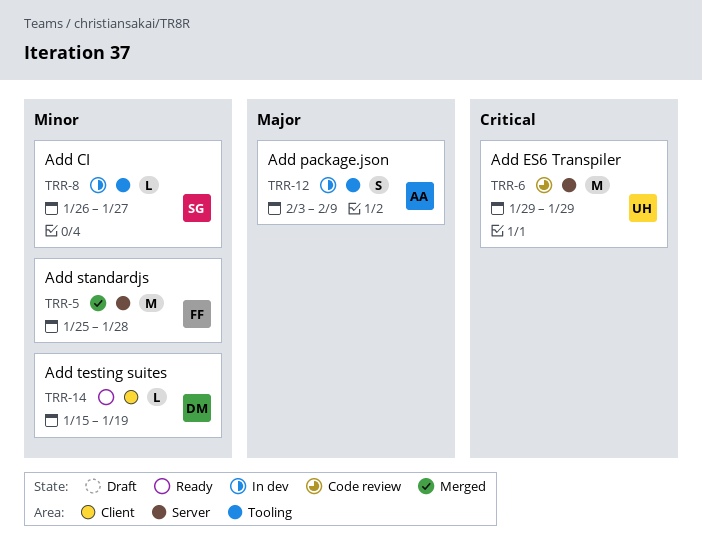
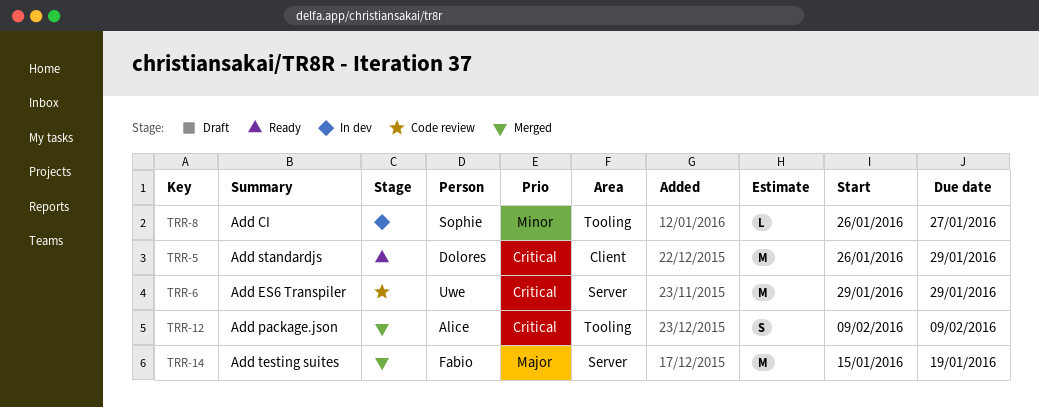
TRR-5, status: Merged -> Ready
TRR-5, owner: Fabio -> Dolores
TRR-5, priority: Minor -> Critical
TRR-5, label: Server -> Client
TRR-5, start: Jan 25 -> Jan 26
TRR-5, due: Jan 28 -> Jan 29
TRR-12, status: In dev -> Merged
TRR-12, priority: Major -> Critical
TRR-12, start: Feb 3 -> Feb 9
TRR-14, status: Ready -> Merged
TRR-14, owner: Dolores -> Fabio
TRR-14, priority: Minor -> Major
TRR-14, label: Client -> Server
TRR-14, estimate: L -> M

